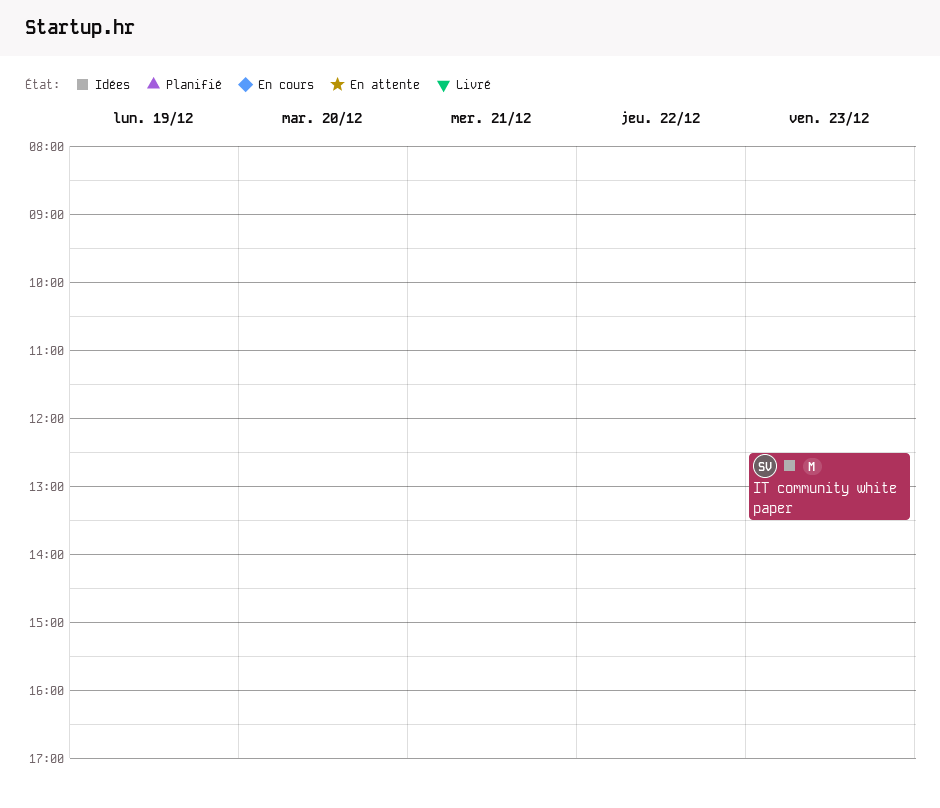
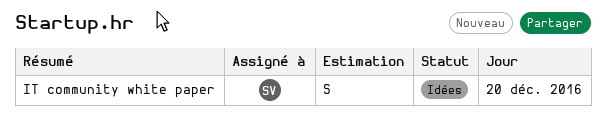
IT community white paper, estimate: M -> S
IT community white paper, day: Dec 23 -> Dec 20

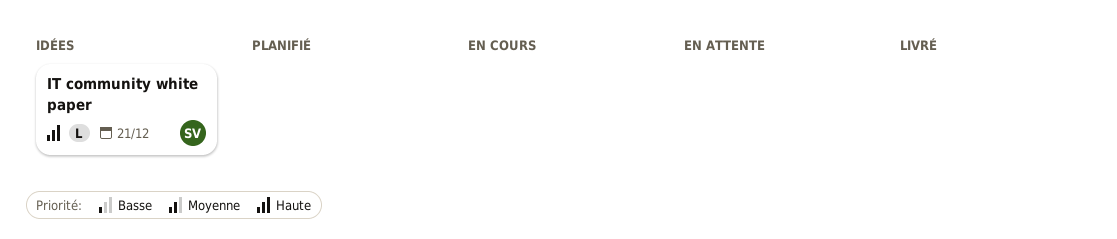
IT community white paper, estimate: S -> L
IT community white paper, day: Dec 20 -> Dec 21

